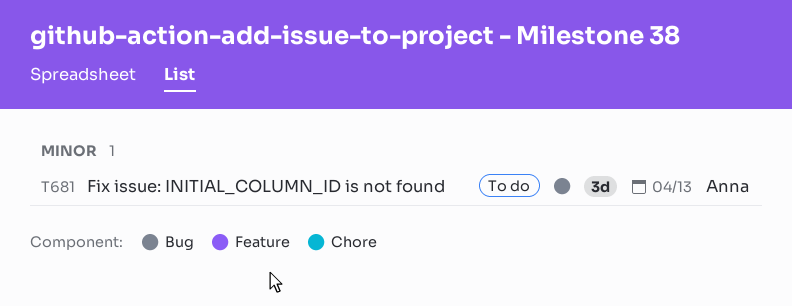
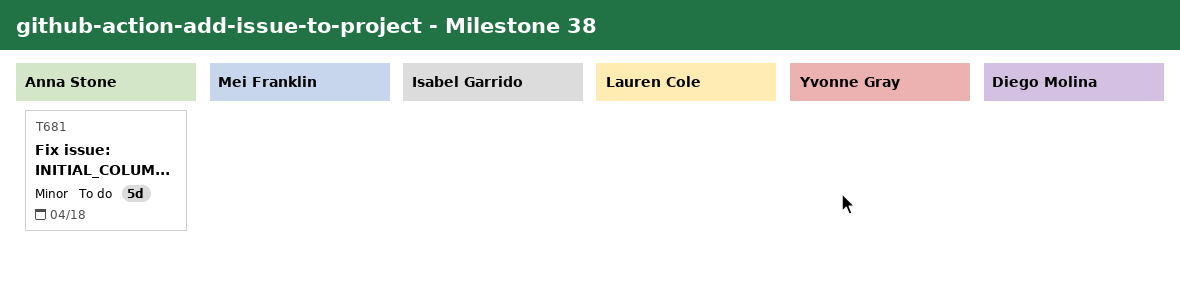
T681, estimate: 3d -> 5d
T681, due: Apr 13 -> Apr 18

